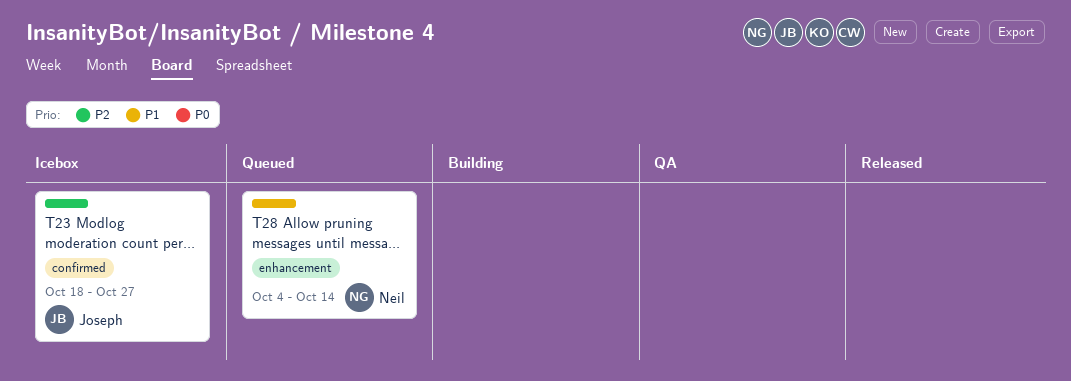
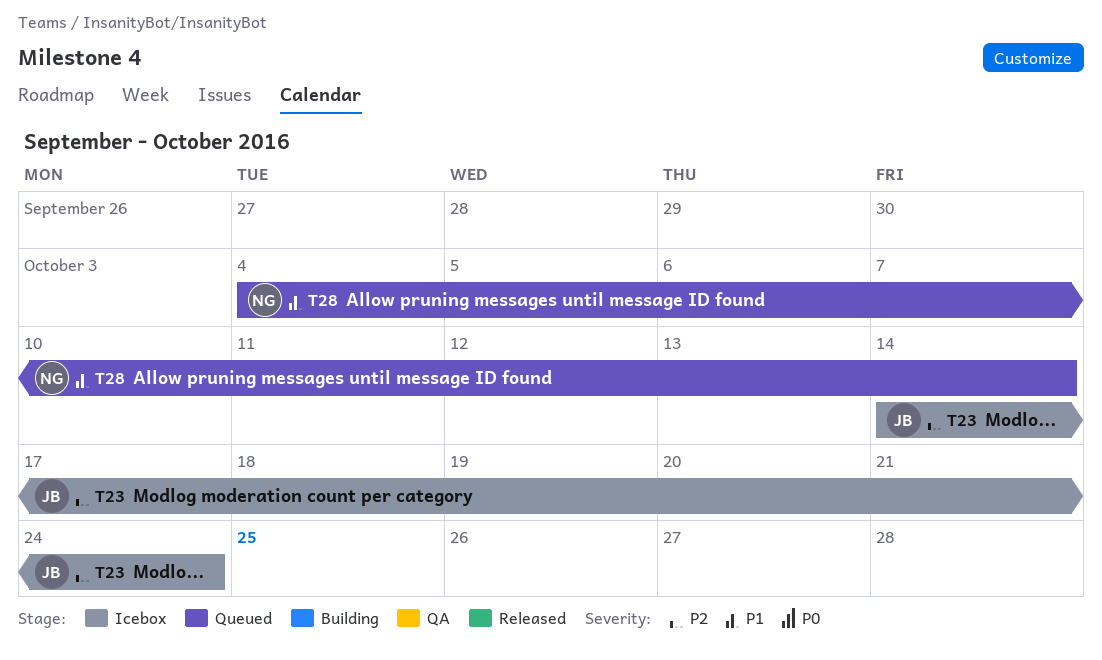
T23, start: Oct 18 -> Oct 14
T23, due: Oct 27 -> Oct 24

